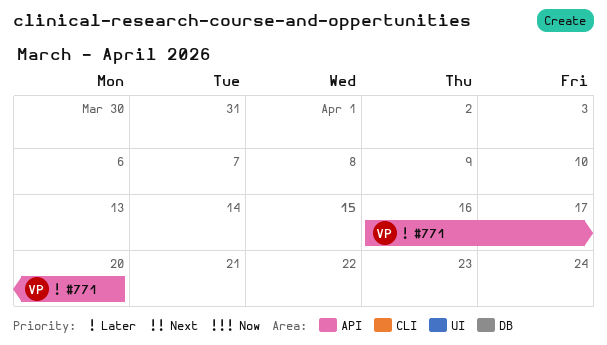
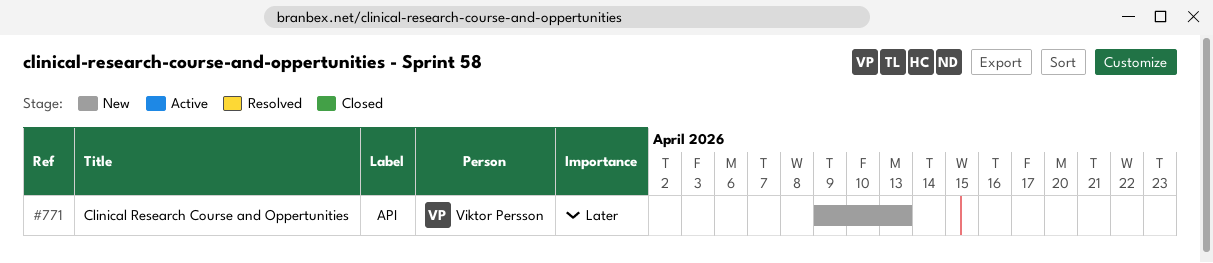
#771, start: Apr 16 -> Apr 9
#771, due: Apr 20 -> Apr 13

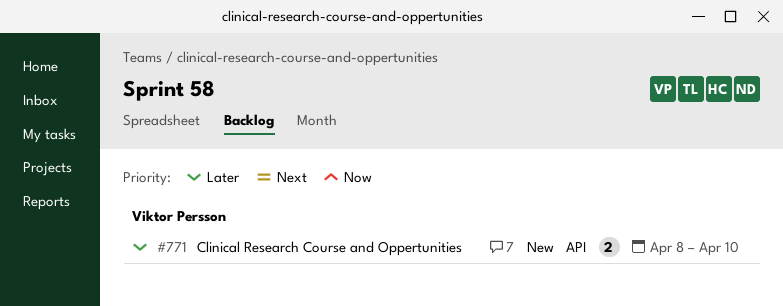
#771, start: Apr 9 -> Apr 8
#771, due: Apr 13 -> Apr 10

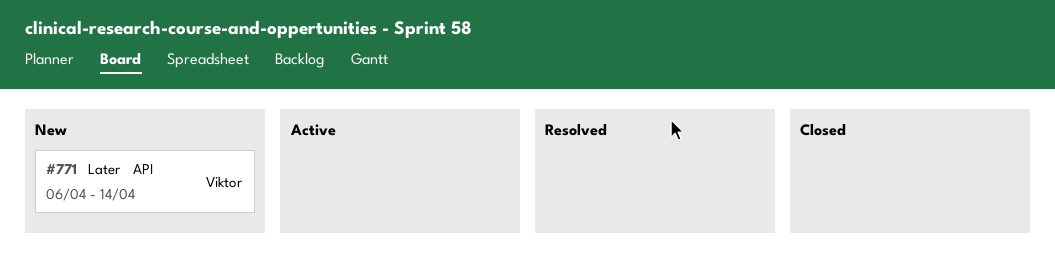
#771, start: Apr 8 -> Apr 6
#771, due: Apr 10 -> Apr 14

